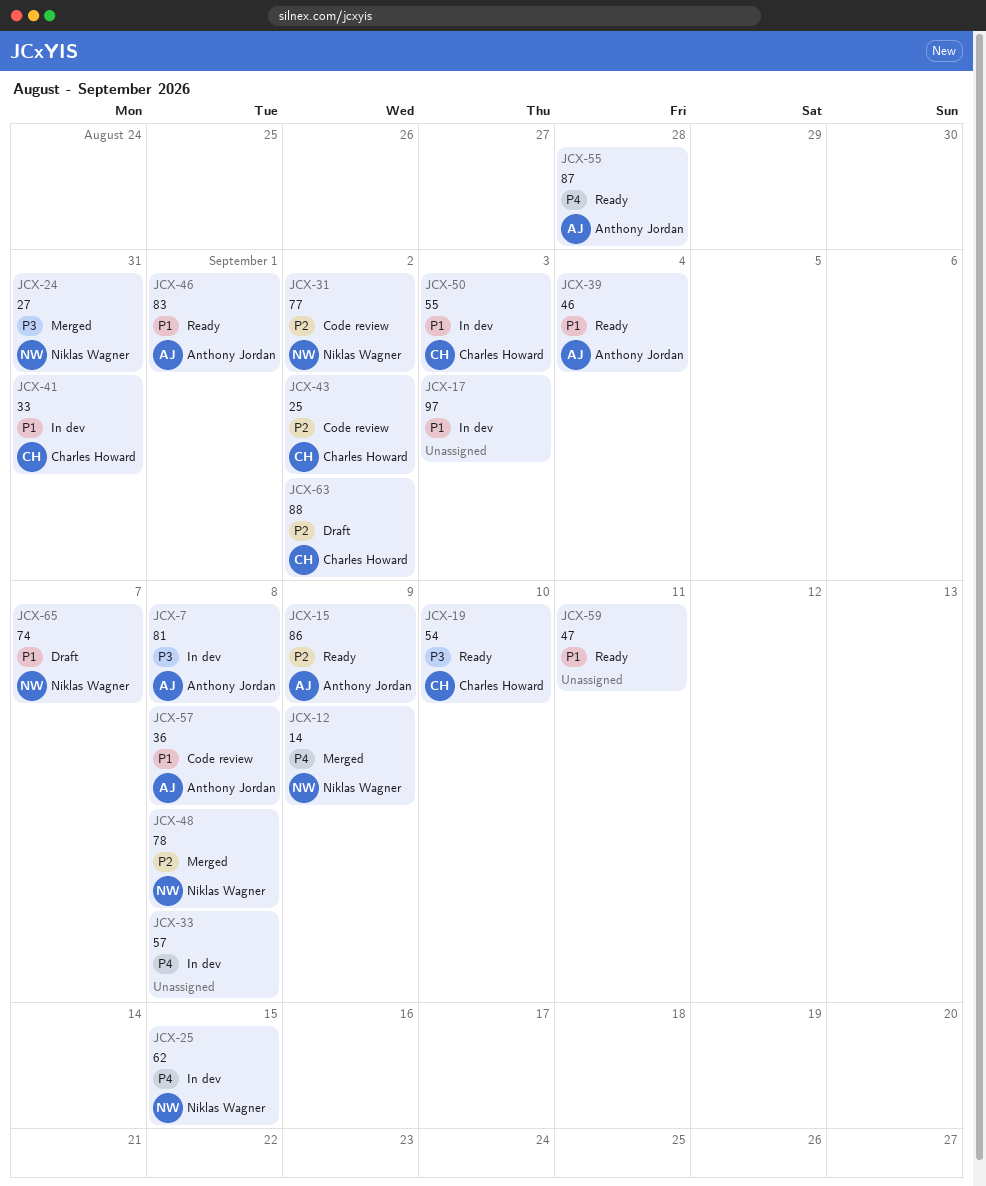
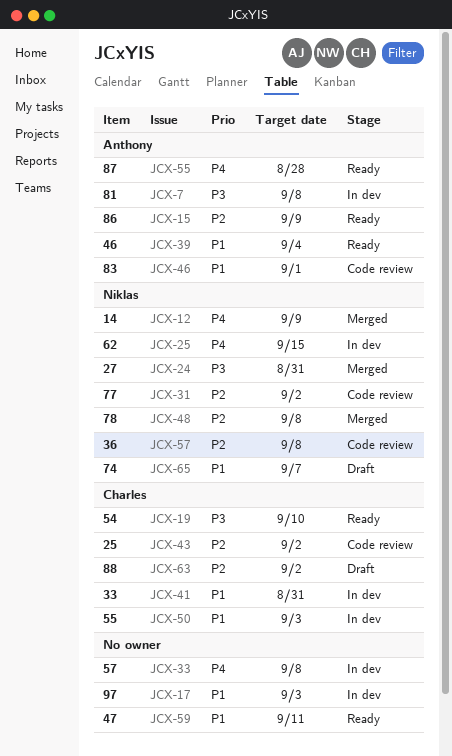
JCX-46, status: Ready -> Code review
JCX-57, owner: Anthony Jordan -> Niklas Wagner
JCX-57, priority: P1 -> P2

